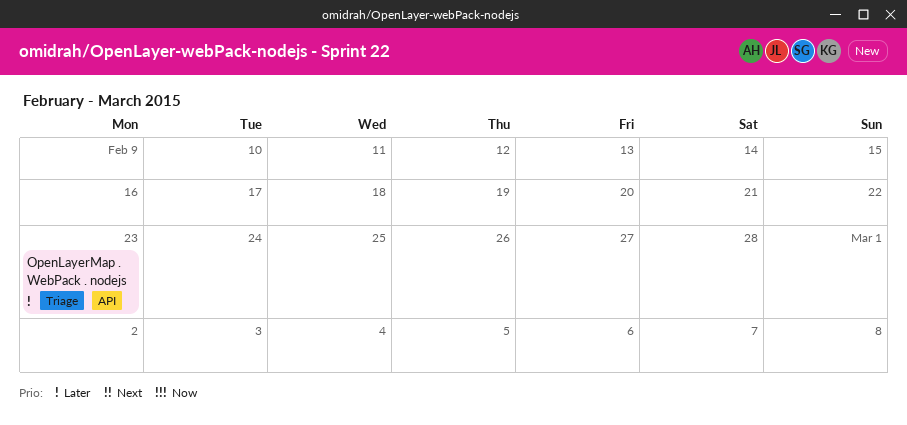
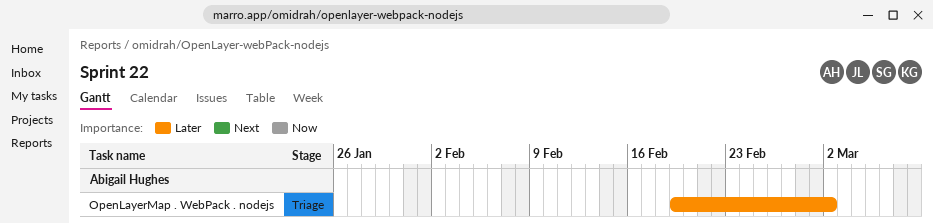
OpenLayerMap . WebPack . nodejs, due: Feb 23 -> Mar 2

